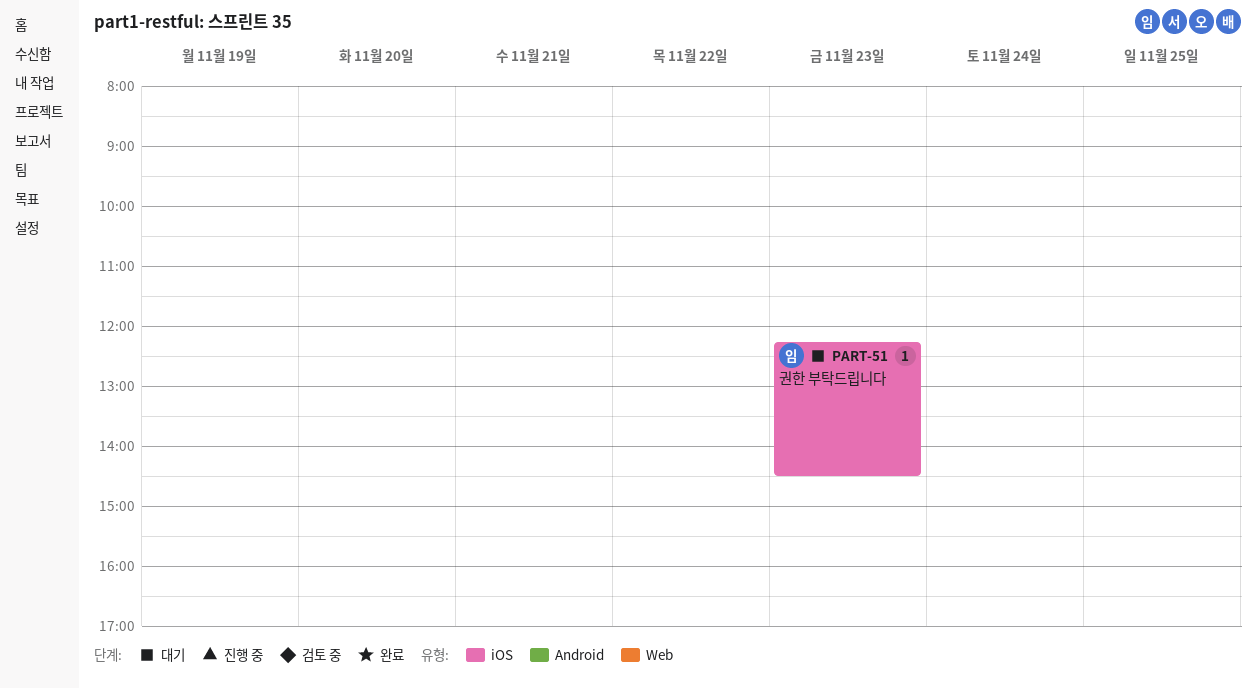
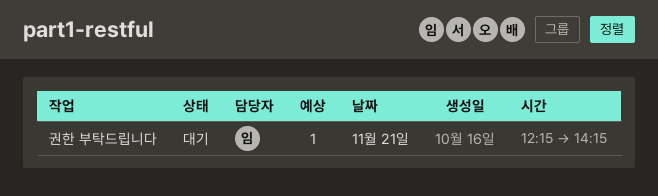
권한 부탁드립니다, day: Nov 23 -> Nov 21
권한 부탁드립니다, ends: 14:30 -> 14:15

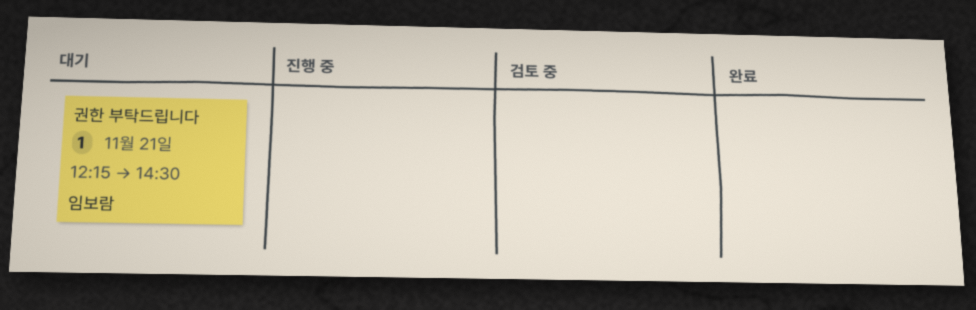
권한 부탁드립니다, ends: 14:15 -> 14:30

